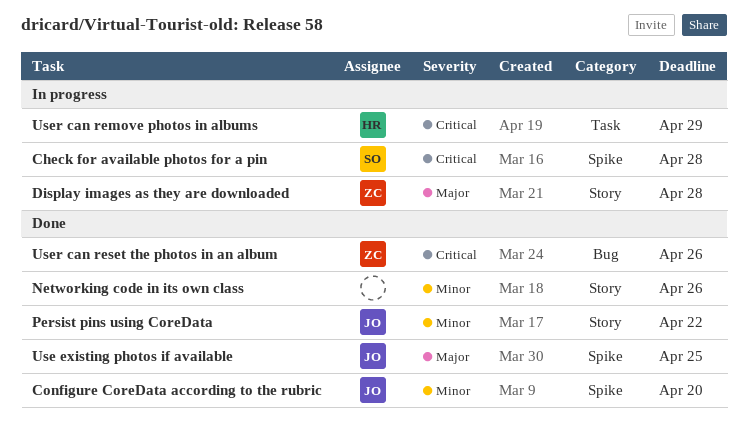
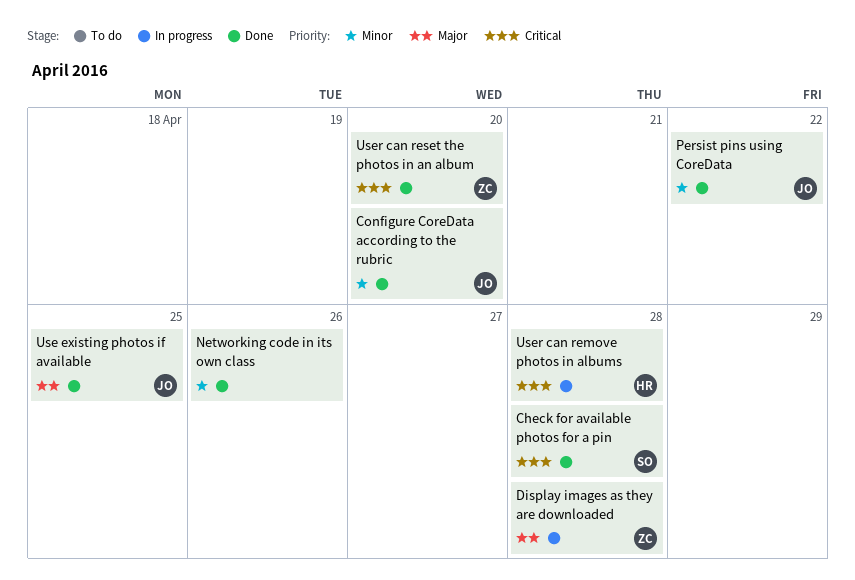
Check for available photos for a pin, status: In progress -> Done
User can remove photos in albums, due: Apr 29 -> Apr 28
User can reset the photos in an album, due: Apr 26 -> Apr 20

